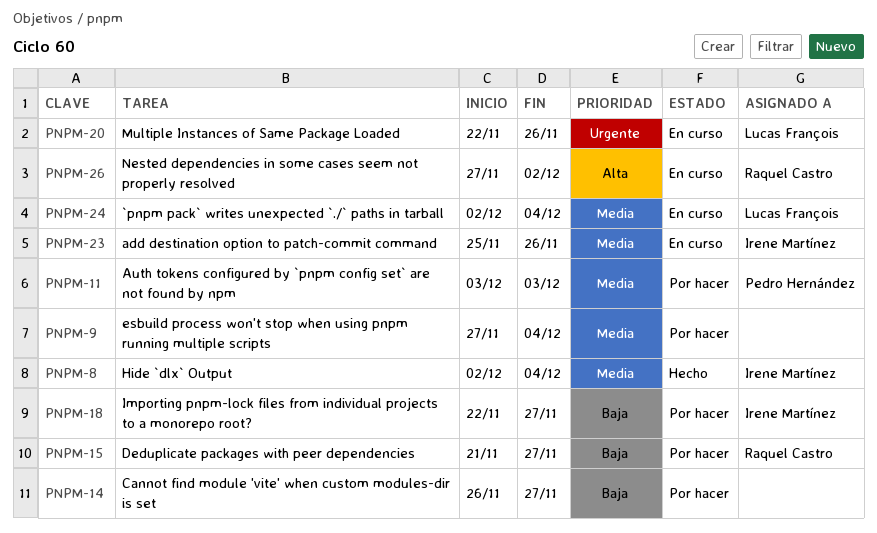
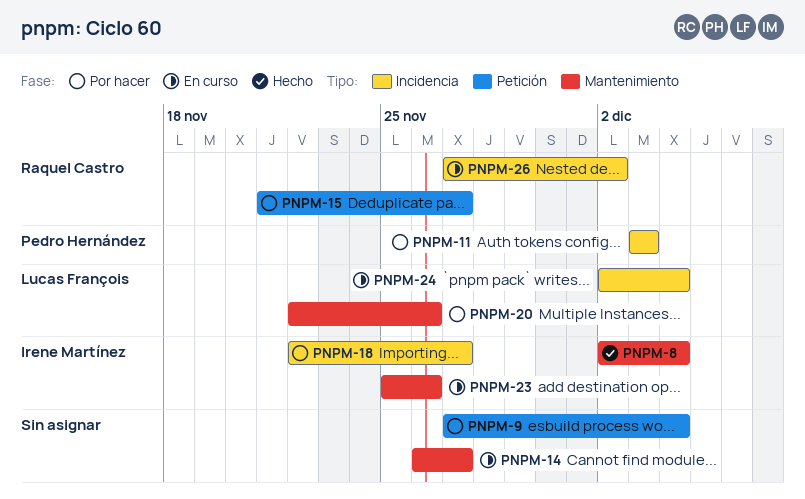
PNPM-14, status: Por hacer -> En curso
PNPM-20, status: En curso -> Por hacer

